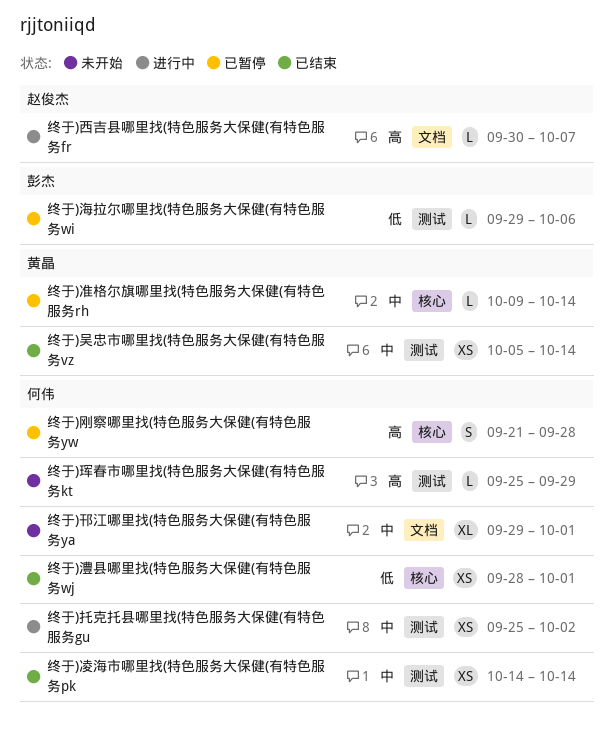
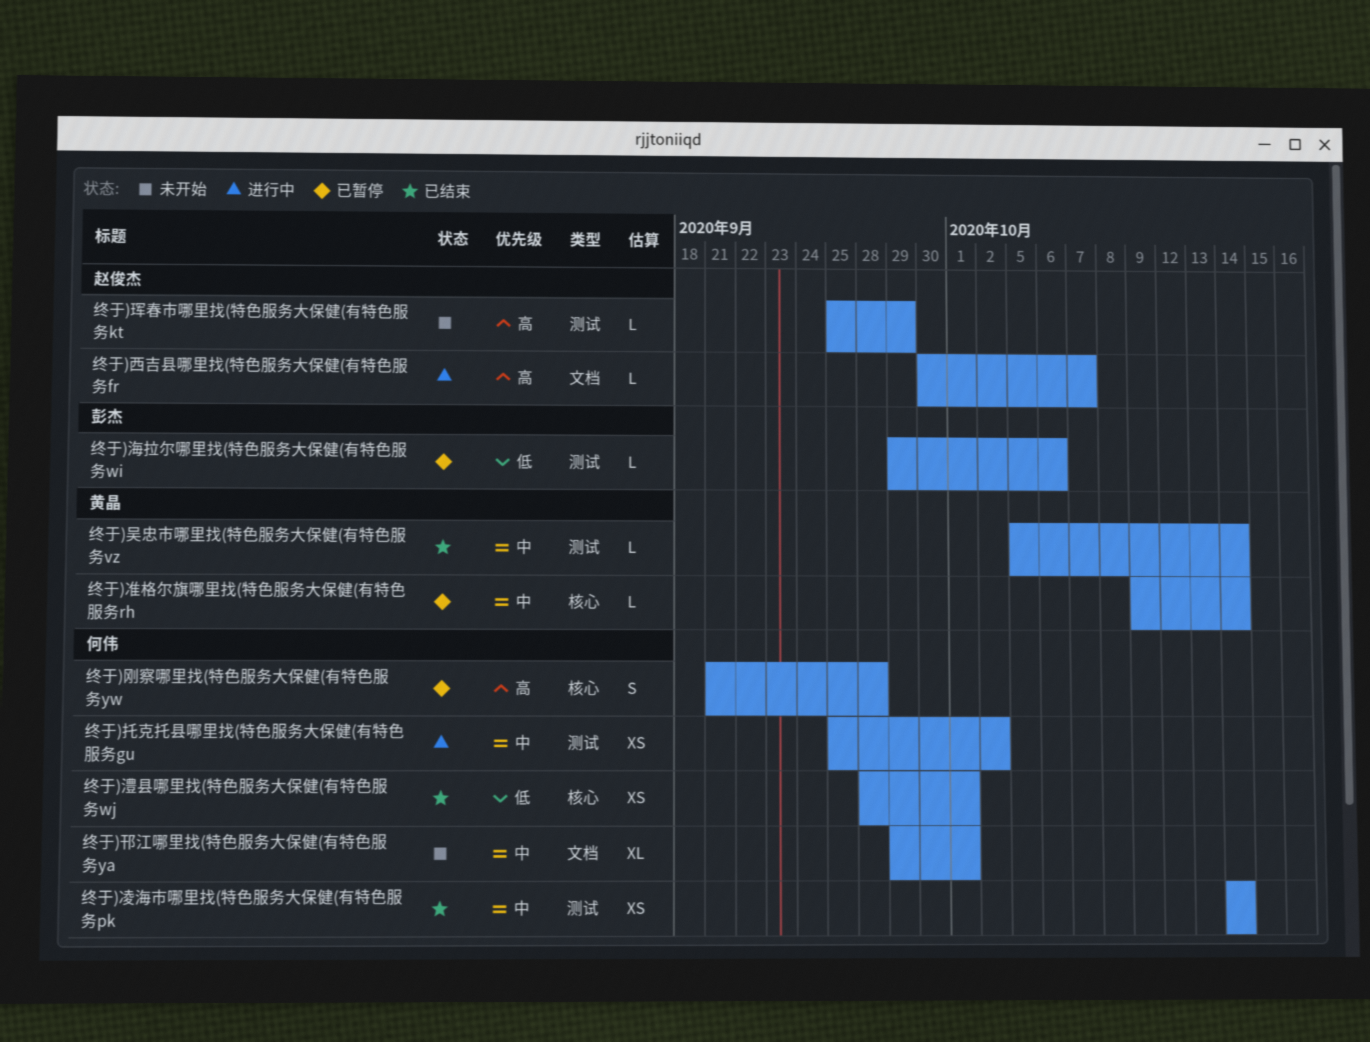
终于)吴忠市哪里找(特色服务大保健(有特色服务vz, estimate: XS -> L
终于)珲春市哪里找(特色服务大保健(有特色服务kt, owner: 何伟 -> 赵俊杰

